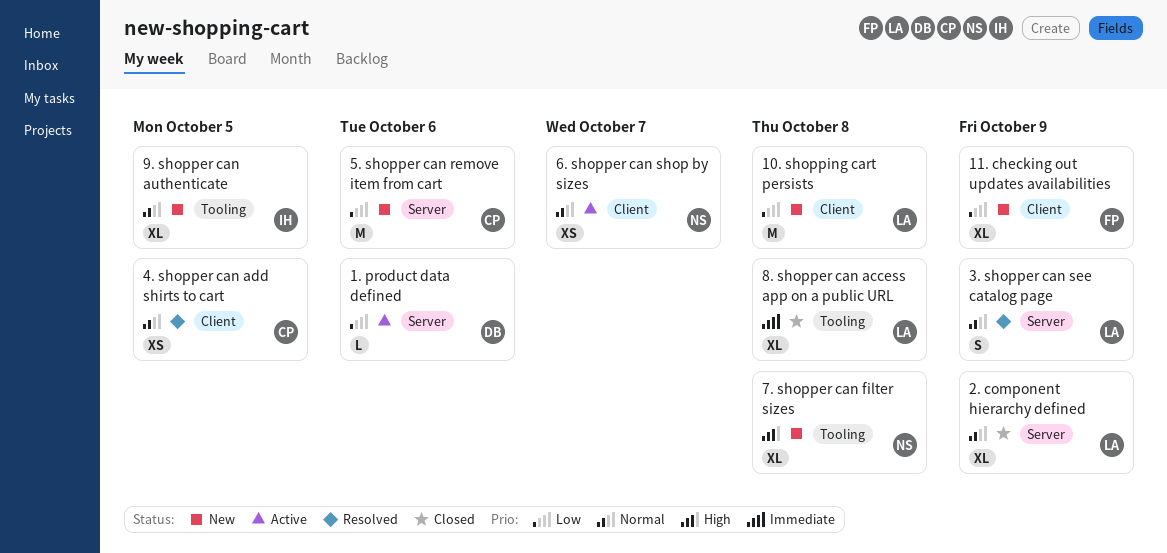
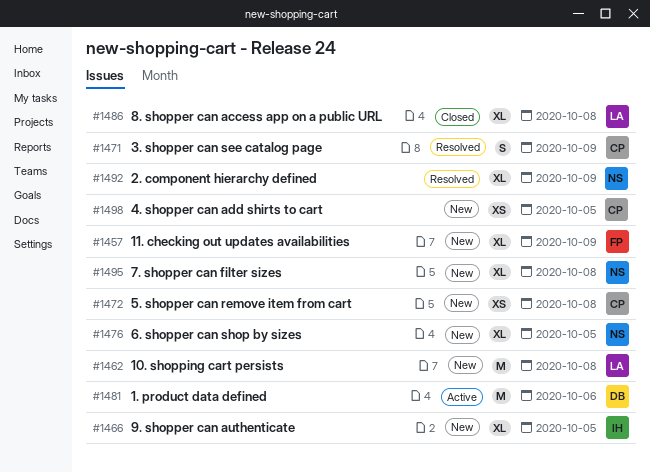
1. product data defined, estimate: L -> M
2. component hierarchy defined, status: Closed -> Resolved
2. component hierarchy defined, owner: LA -> NS
3. shopper can see catalog page, owner: LA -> CP
4. shopper can add shirts to cart, status: Resolved -> New
5. shopper can remove item from cart, estimate: M -> XS
5. shopper can remove item from cart, due: Oct 6 -> Oct 8
6. shopper can shop by sizes, status: Active -> New
6. shopper can shop by sizes, estimate: XS -> XL
6. shopper can shop by sizes, due: Oct 7 -> Oct 5

